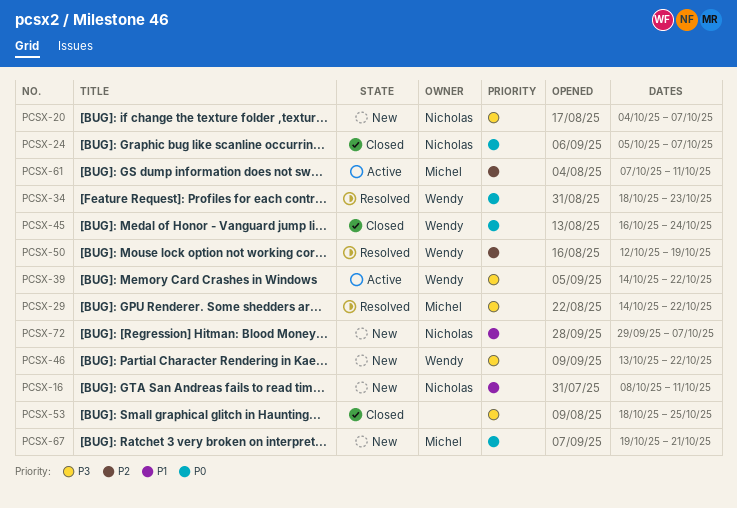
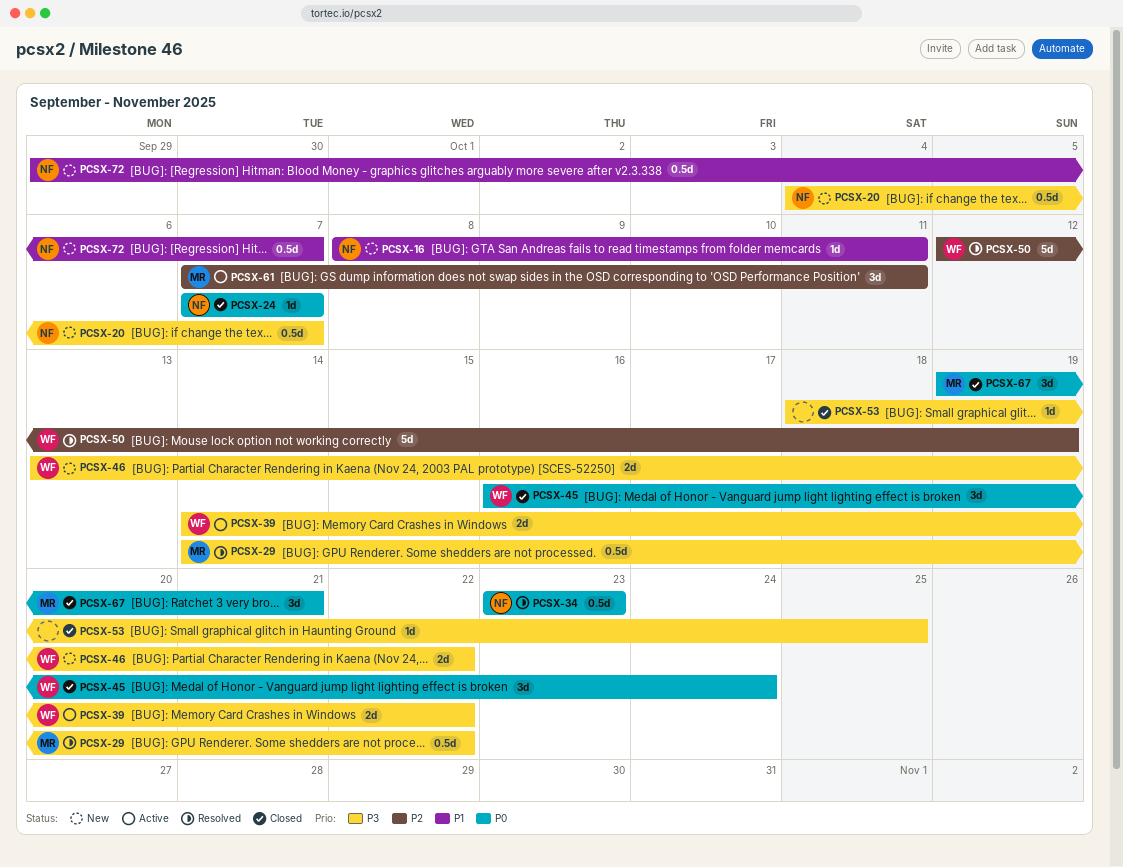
PCSX-24, start: Oct 5 -> Oct 7
PCSX-34, owner: Wendy -> Nicholas
PCSX-34, start: Oct 18 -> Oct 23
PCSX-67, status: New -> Closed

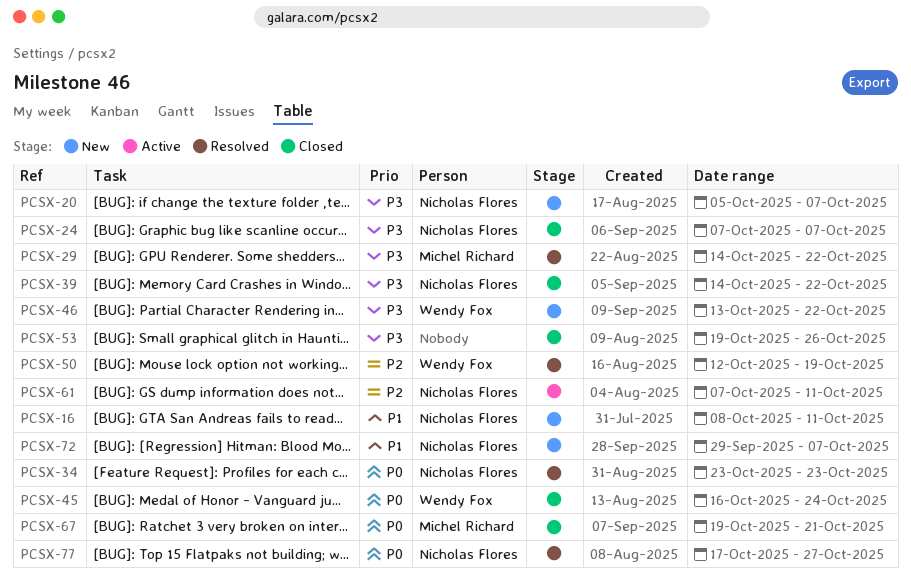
PCSX-20, start: Oct 4 -> Oct 5
PCSX-24, priority: P0 -> P3
PCSX-39, status: Active -> Closed
PCSX-39, owner: Wendy Fox -> Nicholas Flores
PCSX-53, start: Oct 18 -> Oct 19
PCSX-53, due: Oct 25 -> Oct 26
PCSX-61, owner: Michel Richard -> Nicholas Flores
PCSX-77: none -> present

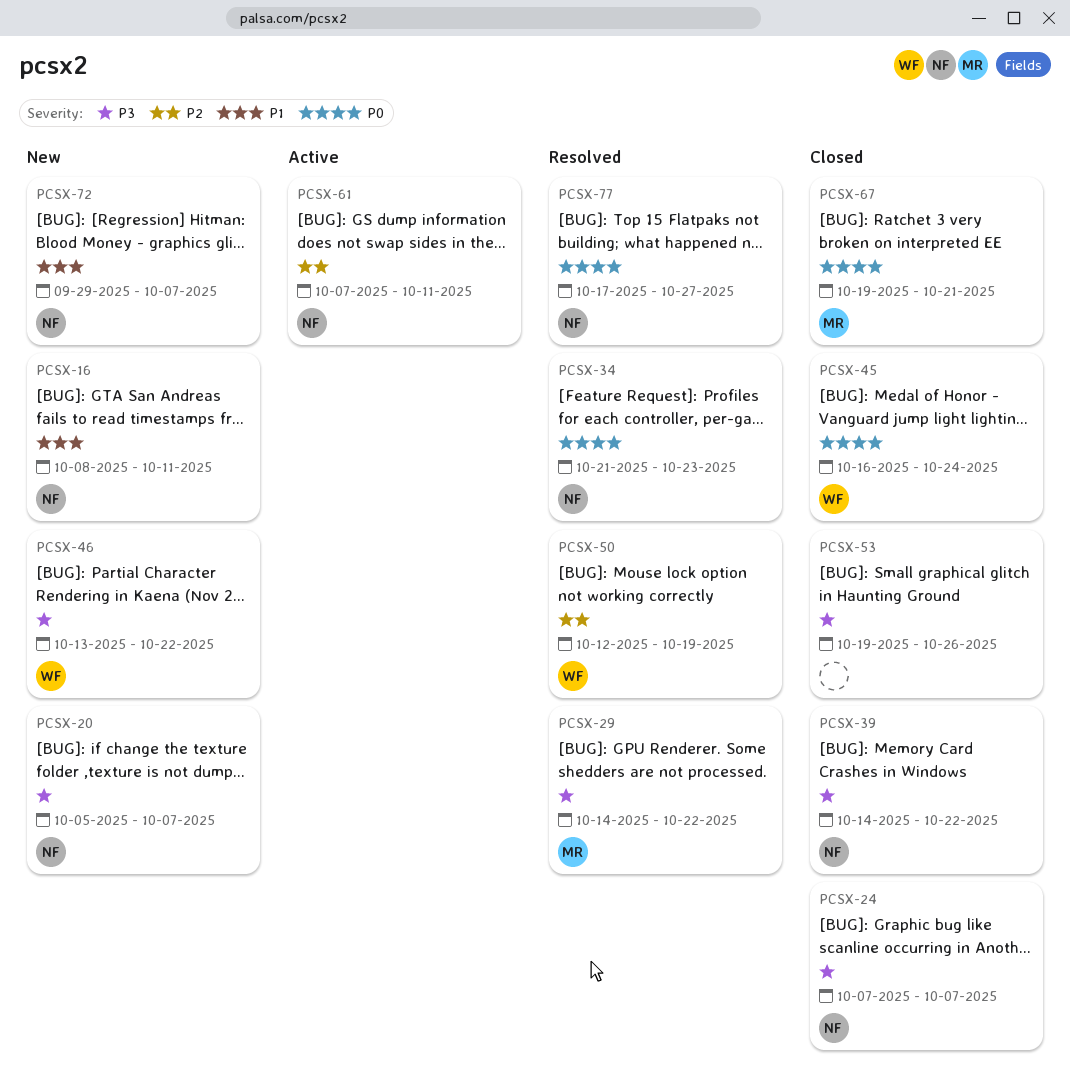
PCSX-34, start: Oct 23 -> Oct 21

